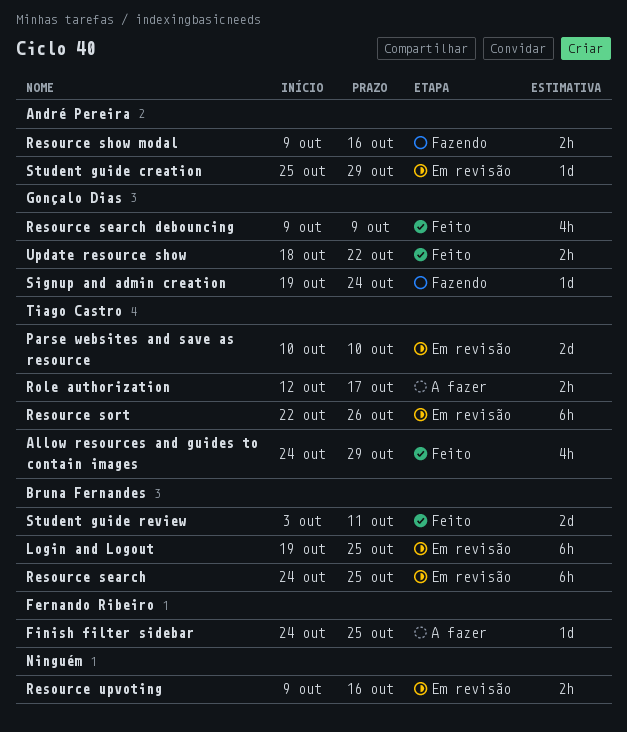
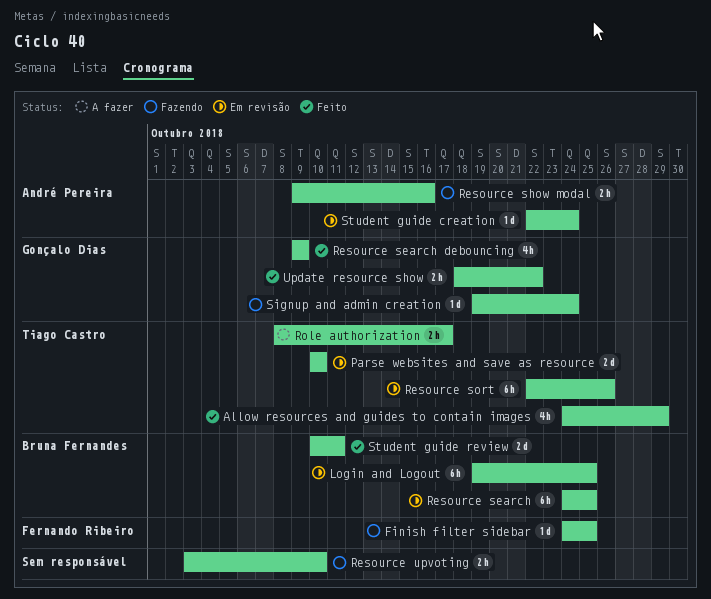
Finish filter sidebar, status: A fazer -> Fazendo
Resource upvoting, status: Em revisão -> Fazendo
Resource upvoting, start: Oct 9 -> Oct 3
Resource upvoting, due: Oct 16 -> Oct 10
Role authorization, start: Oct 12 -> Oct 8
Student guide creation, start: Oct 25 -> Oct 22
Student guide creation, due: Oct 29 -> Oct 24
Student guide review, start: Oct 3 -> Oct 10

